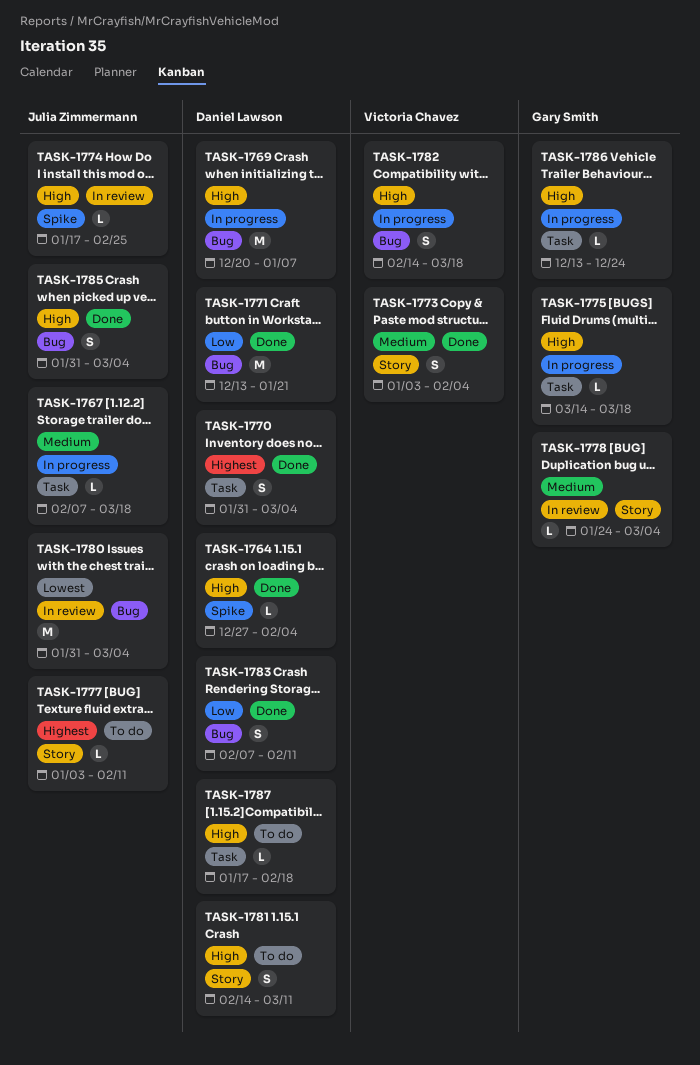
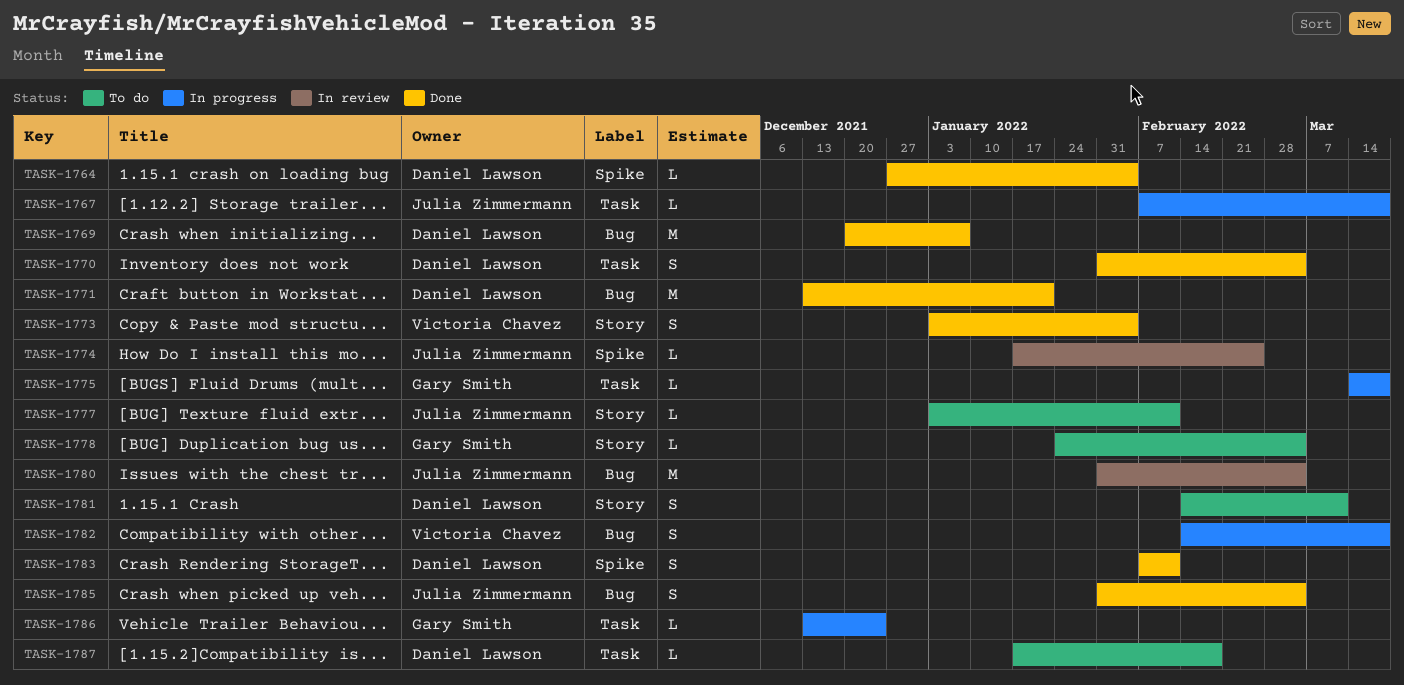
TASK-1769, status: In progress -> Done
TASK-1778, status: In review -> To do
TASK-1783, label: Bug -> Spike

